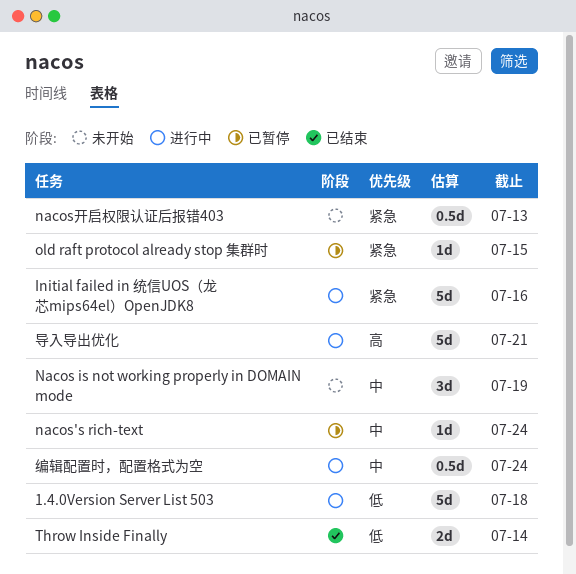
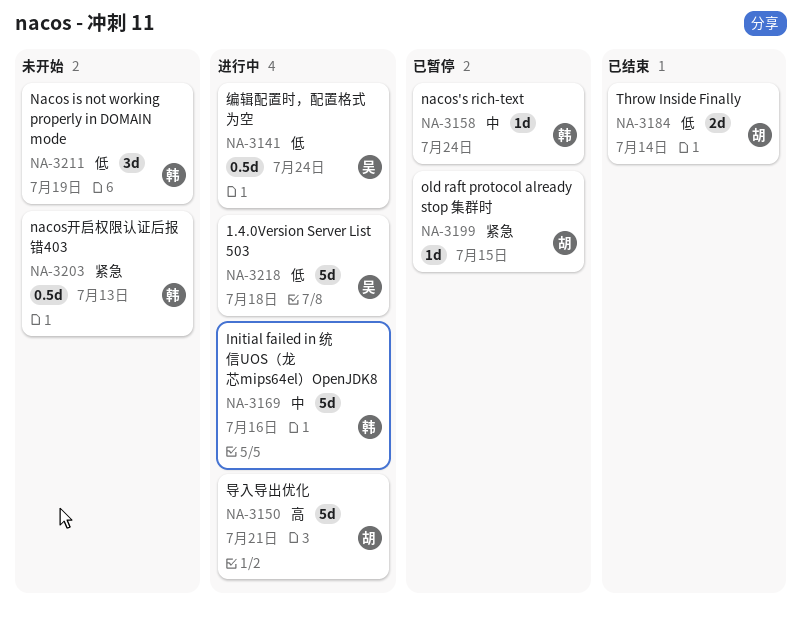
Initial failed in 统信UOS（龙芯mips64el）OpenJDK8, priority: 紧急 -> 中
Nacos is not working properly in DOMAIN mode, priority: 中 -> 低
编辑配置时，配置格式为空, priority: 中 -> 低

